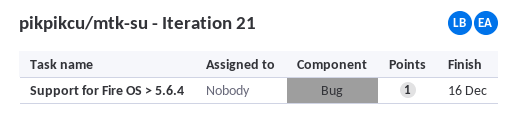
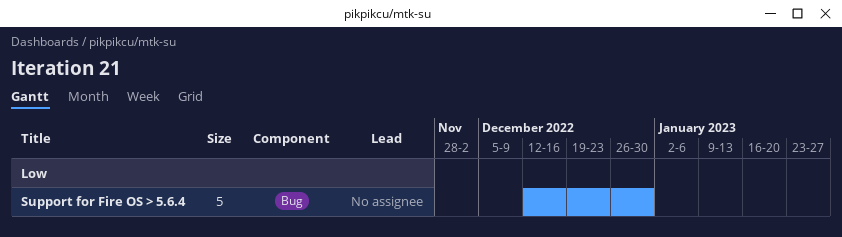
Support for Fire OS > 5.6.4, estimate: 1 -> 5
Support for Fire OS > 5.6.4, due: Dec 16 -> Dec 30

